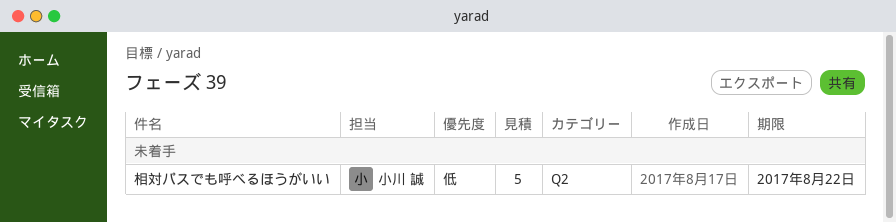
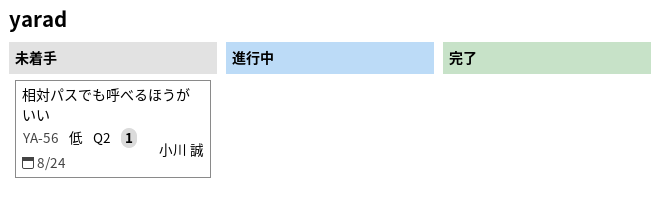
相対パスでも呼べるほうがいい, estimate: 5 -> 1
相対パスでも呼べるほうがいい, due: Aug 22 -> Aug 24

